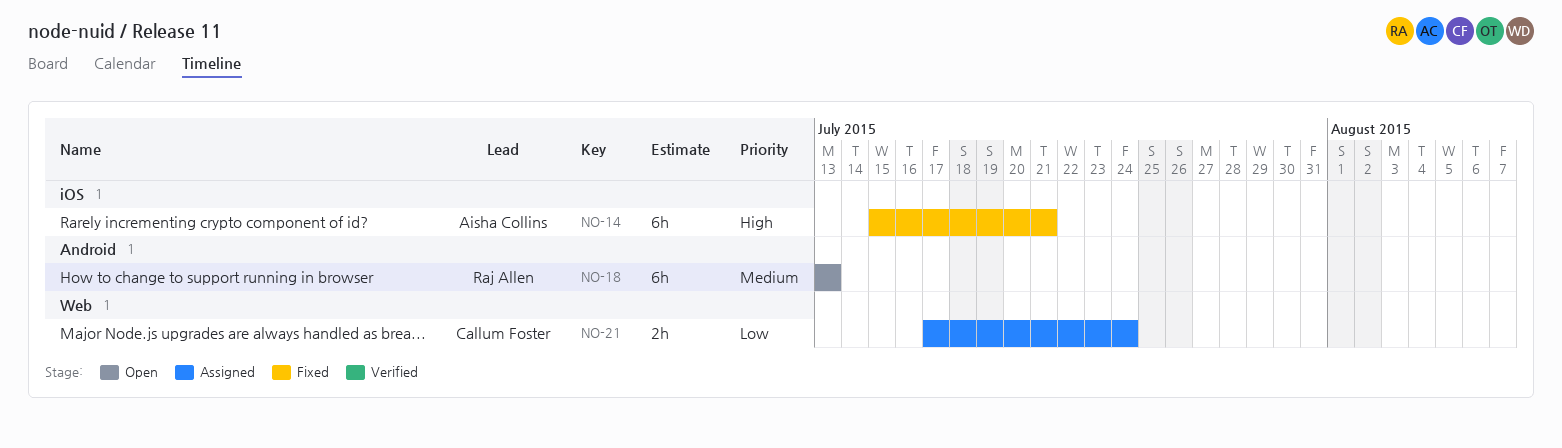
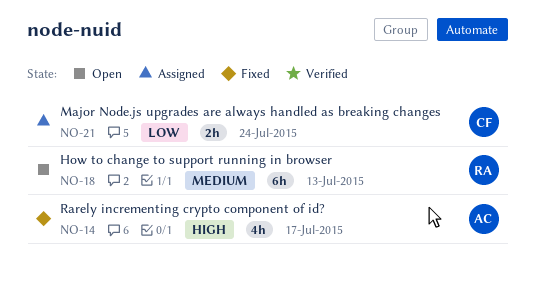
NO-14, estimate: 6h -> 4h
NO-14, due: Jul 21 -> Jul 17

